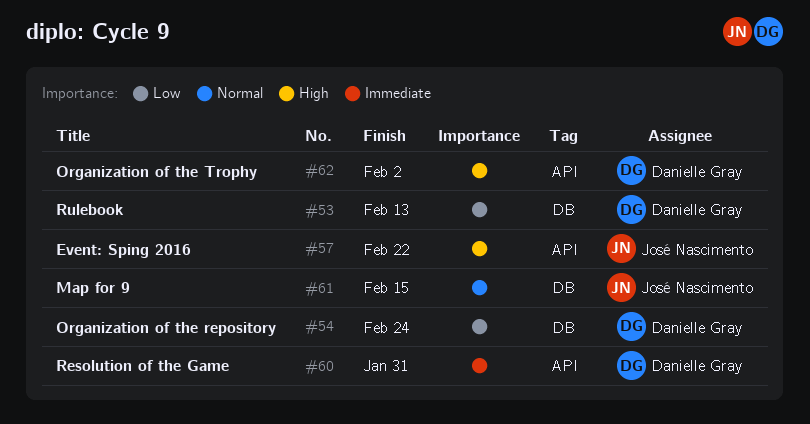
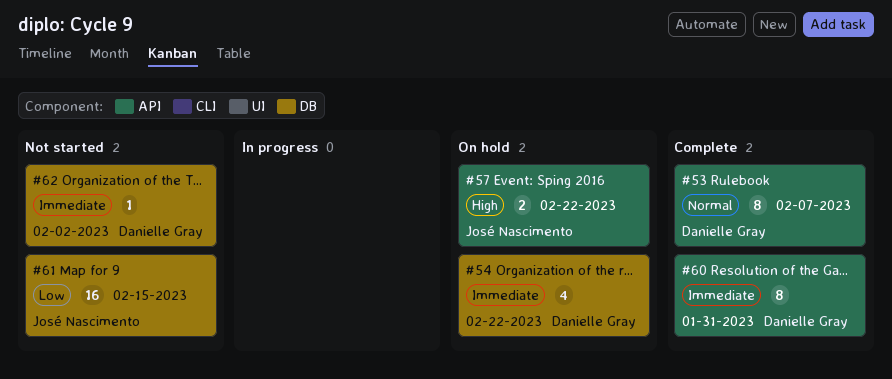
#53, priority: Low -> Normal
#53, label: DB -> API
#53, due: Feb 13 -> Feb 7
#54, priority: Low -> Immediate
#54, due: Feb 24 -> Feb 22
#61, priority: Normal -> Low
#62, priority: High -> Immediate
#62, label: API -> DB

